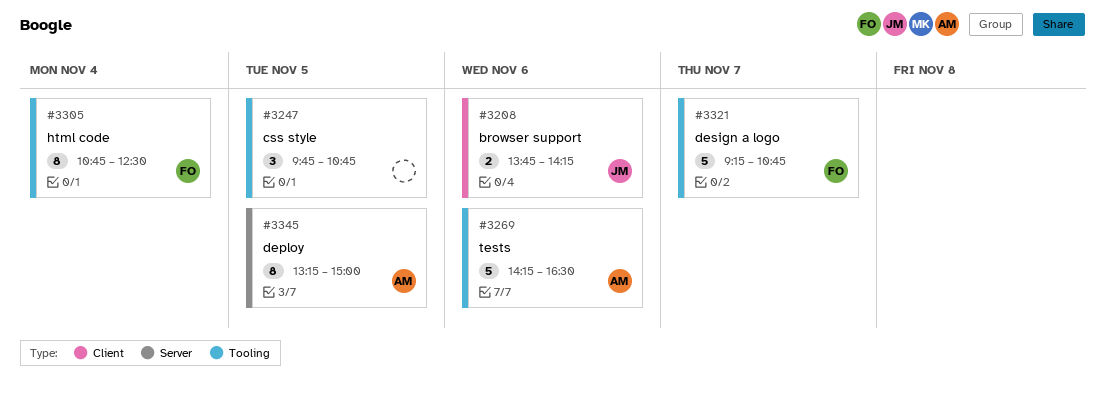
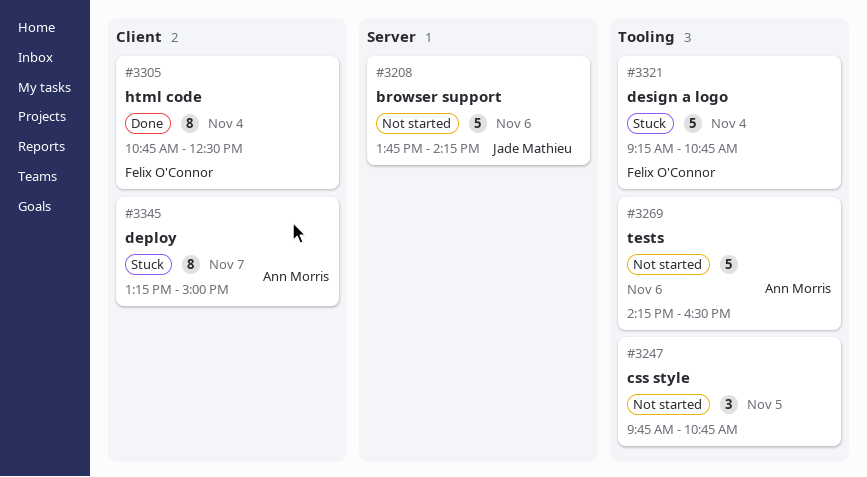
#3208, label: Client -> Server
#3208, estimate: 2 -> 5
#3305, label: Tooling -> Client
#3321, day: Nov 7 -> Nov 4
#3345, label: Server -> Client
#3345, day: Nov 5 -> Nov 7

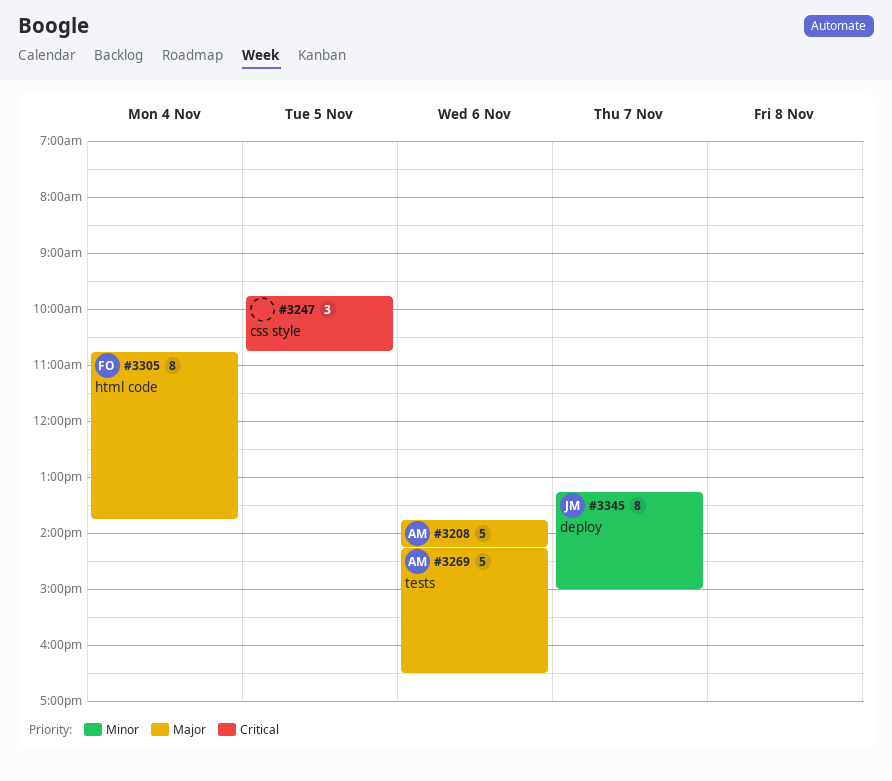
#3208, owner: Jade Mathieu -> Ann Morris
#3305, ends: 12:30 -> 13:45
#3321: present -> none
#3345, owner: Ann Morris -> Jade Mathieu

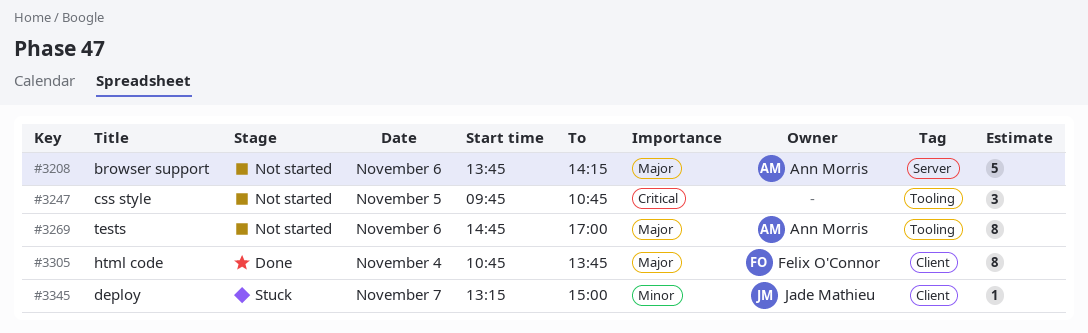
#3269, estimate: 5 -> 8
#3269, begins: 14:15 -> 14:45
#3269, ends: 16:30 -> 17:00
#3345, estimate: 8 -> 1

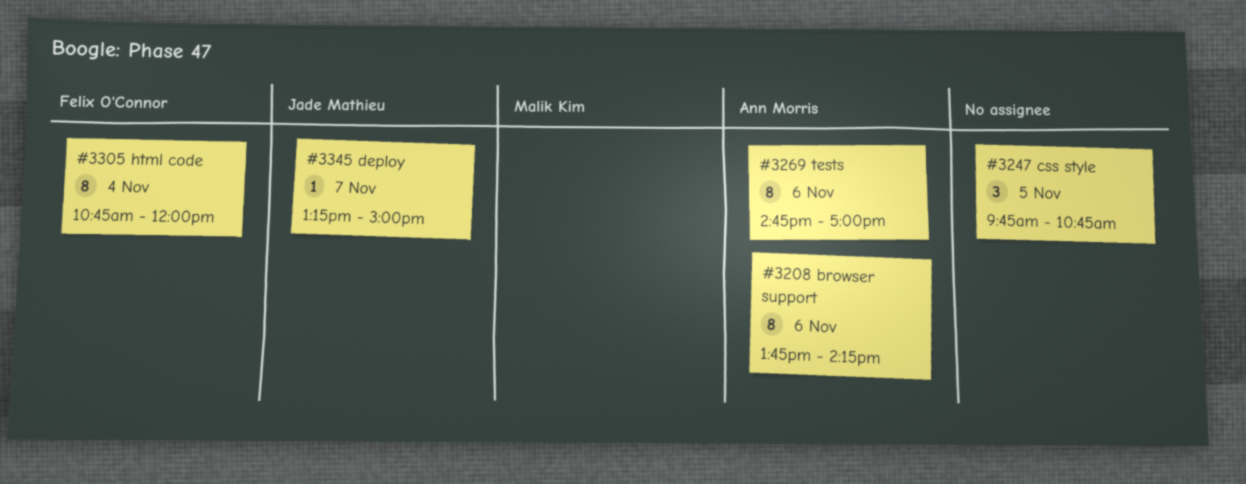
#3208, estimate: 5 -> 8
#3305, ends: 13:45 -> 12:00

